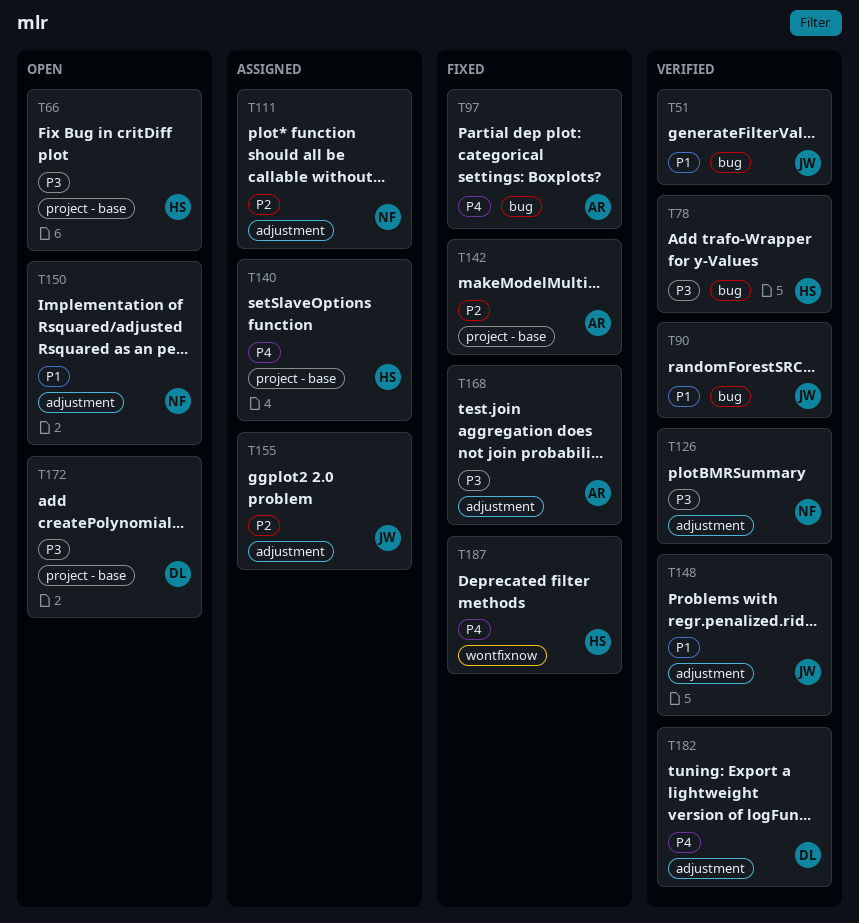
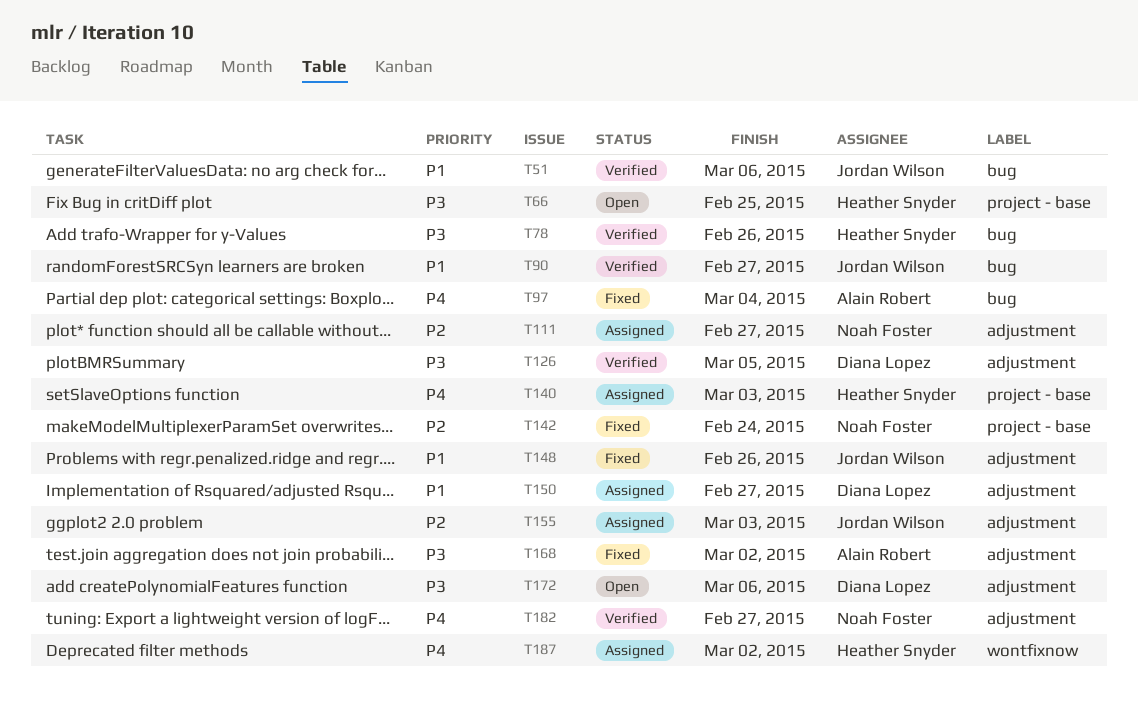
T126, owner: Noah Foster -> Diana Lopez
T142, owner: Alain Robert -> Noah Foster
T148, status: Verified -> Fixed
T150, status: Open -> Assigned
T150, owner: Noah Foster -> Diana Lopez
T172, label: project - base -> adjustment
T182, owner: Diana Lopez -> Noah Foster
T187, status: Fixed -> Assigned

